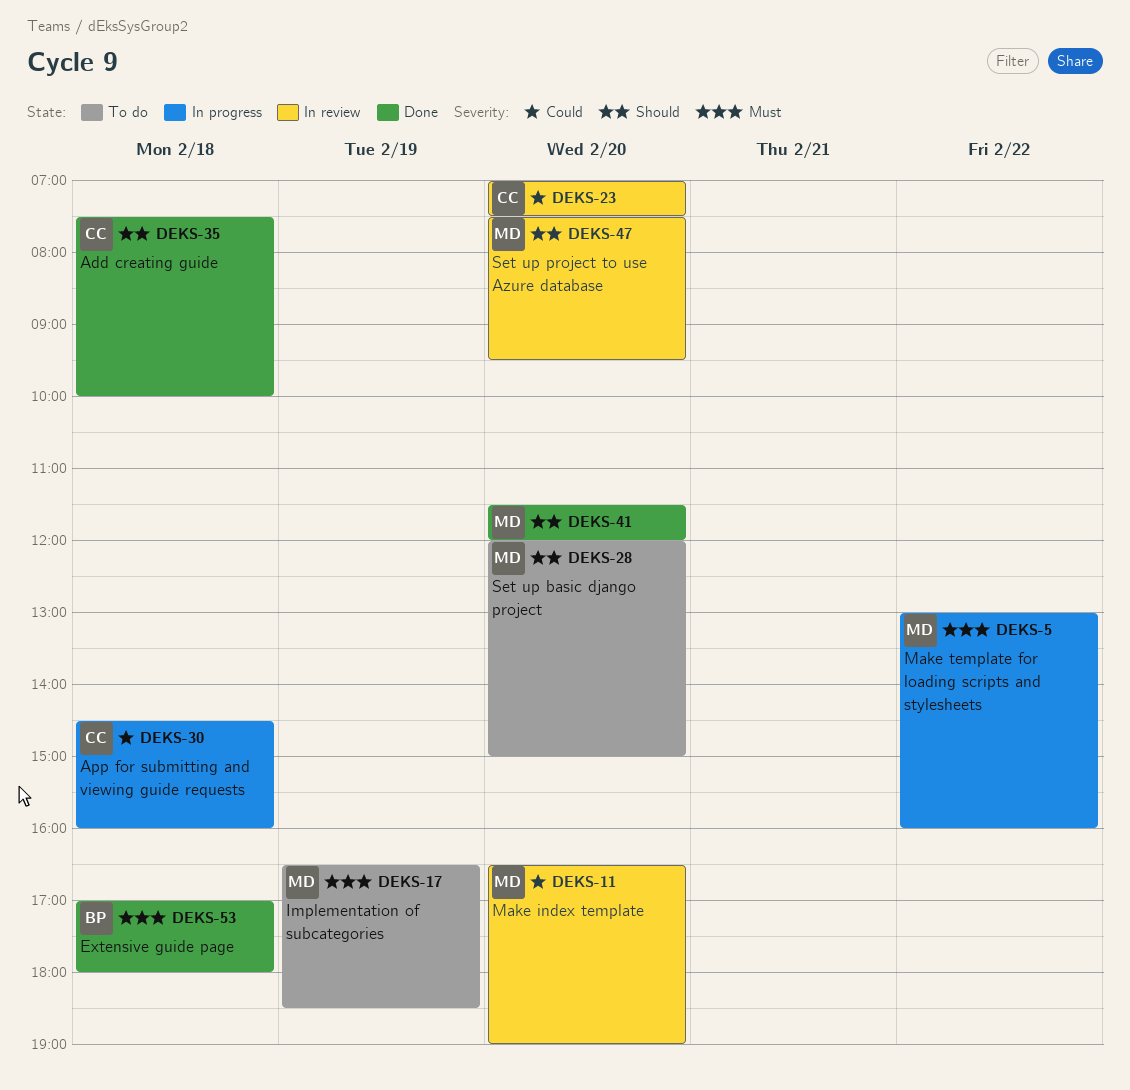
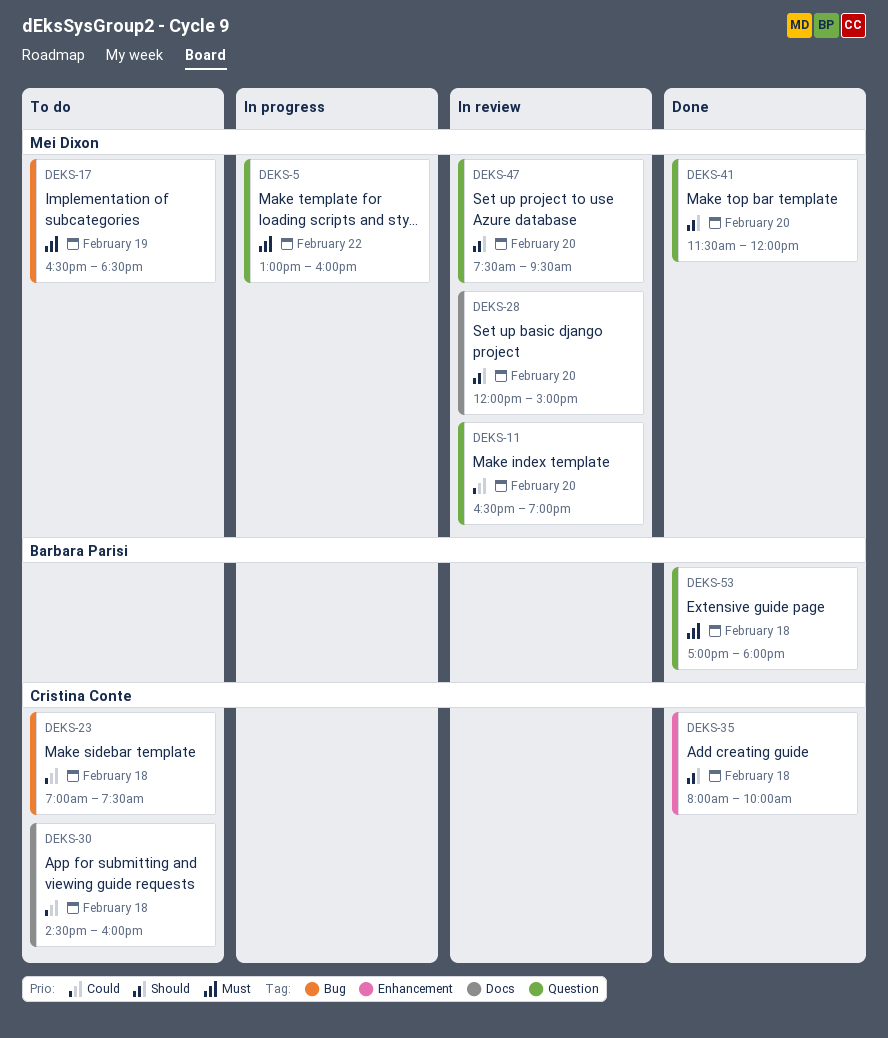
DEKS-23, status: In review -> To do
DEKS-23, day: Feb 20 -> Feb 18
DEKS-28, status: To do -> In review
DEKS-30, status: In progress -> To do
DEKS-35, begins: 07:30 -> 08:00

